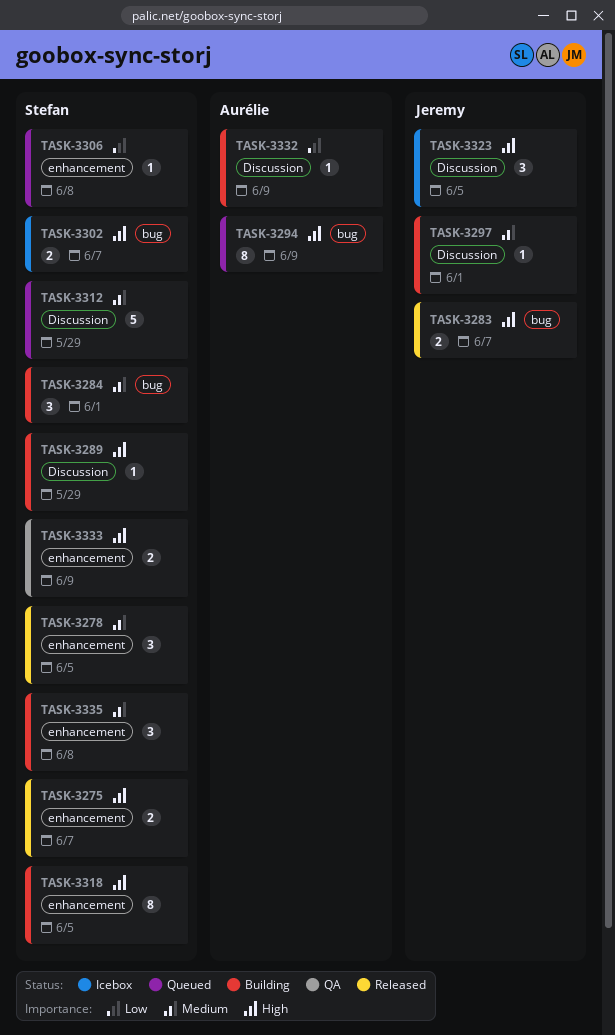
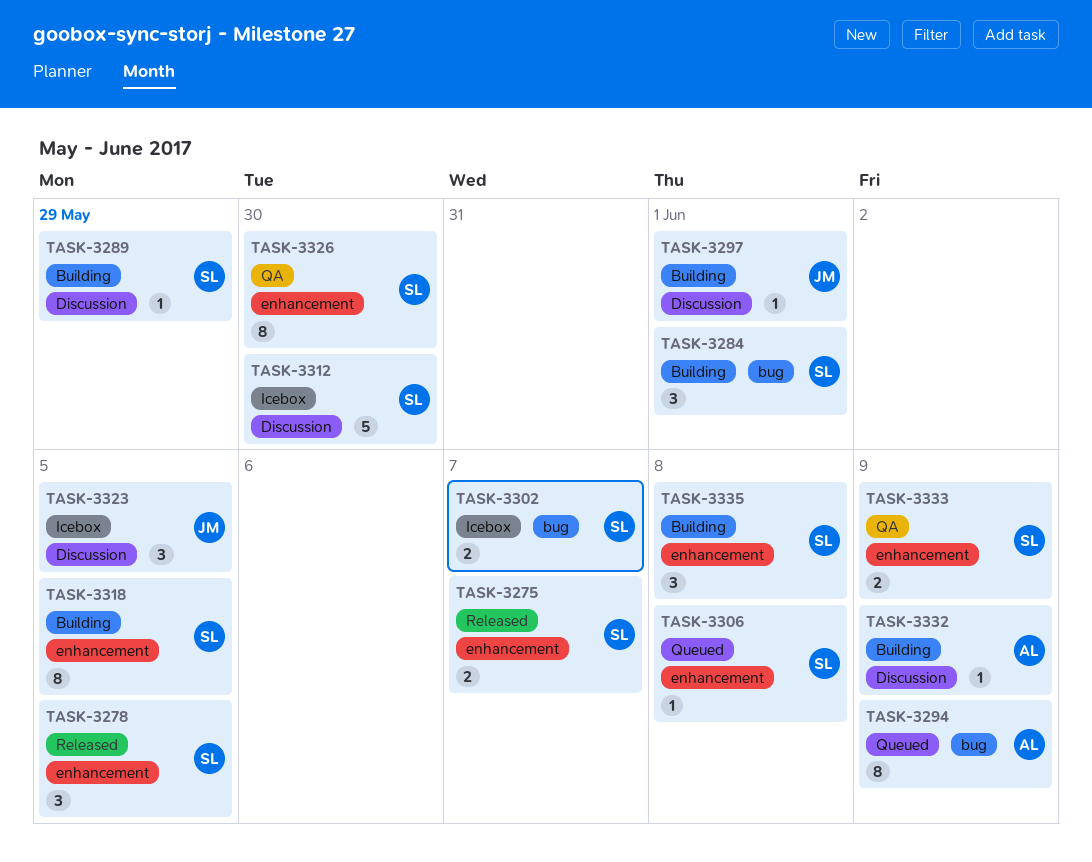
TASK-3283: present -> none
TASK-3312, status: Queued -> Icebox
TASK-3312, due: May 29 -> May 30
TASK-3326: none -> present

